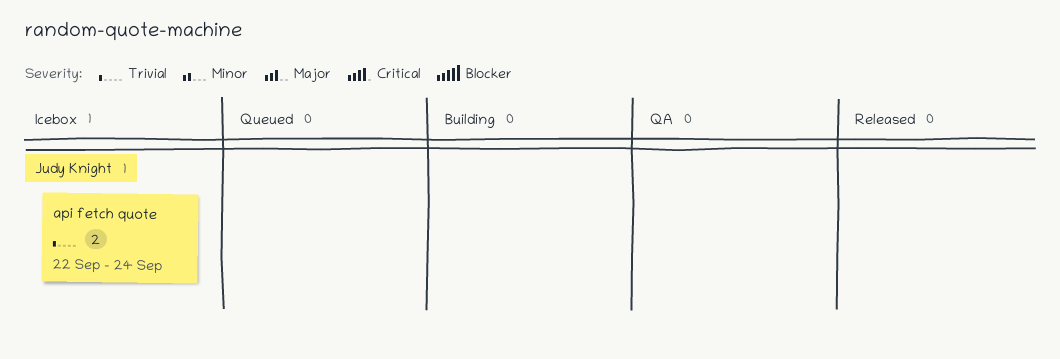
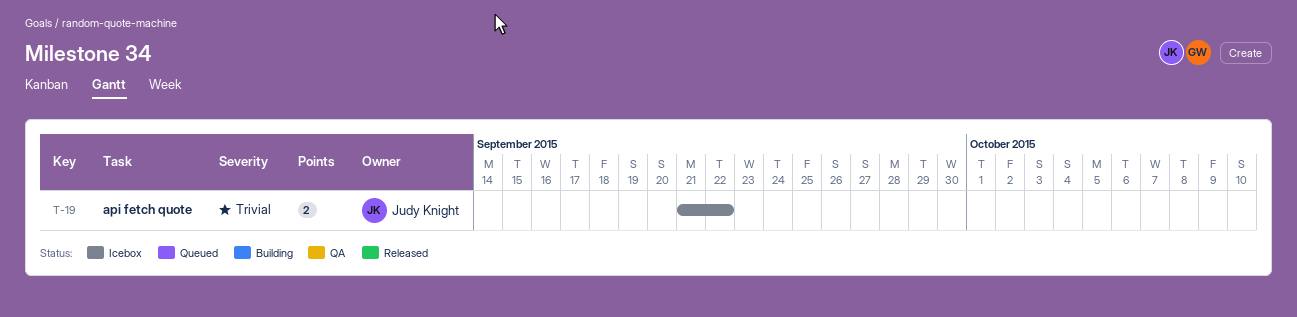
api fetch quote, start: Sep 22 -> Sep 21
api fetch quote, due: Sep 24 -> Sep 22

